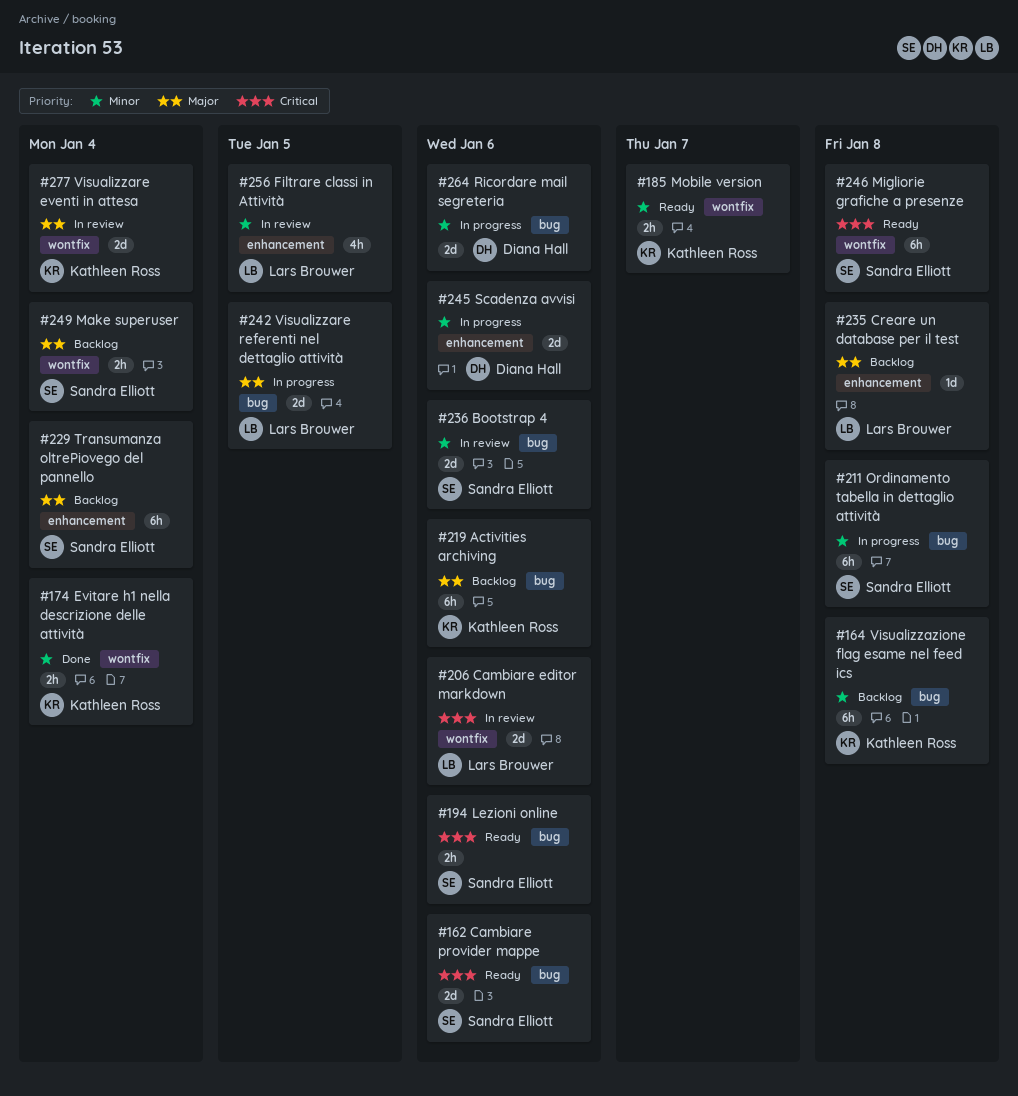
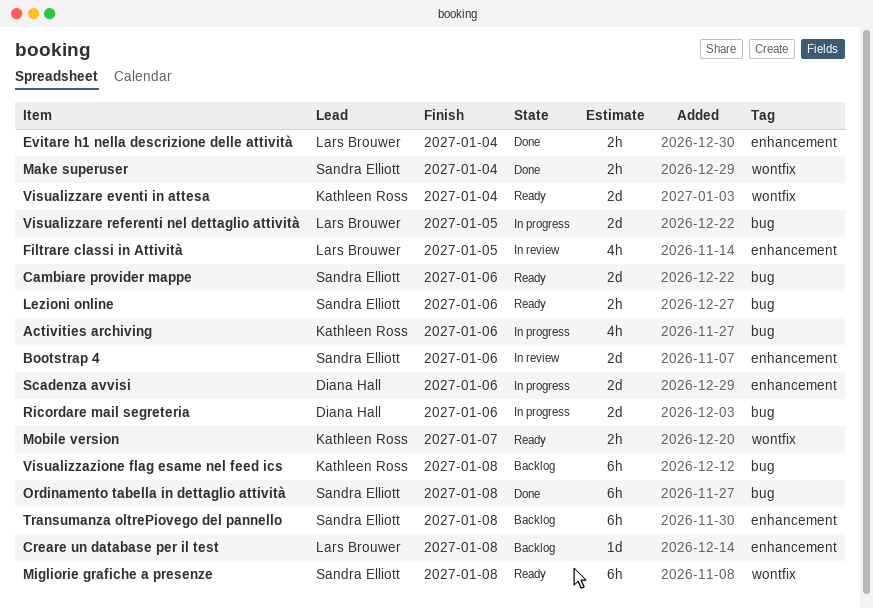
Activities archiving, status: Backlog -> In progress
Activities archiving, estimate: 6h -> 4h
Bootstrap 4, label: bug -> enhancement
Cambiare editor markdown: present -> none
Evitare h1 nella descrizione delle attività, owner: Kathleen Ross -> Lars Brouwer
Evitare h1 nella descrizione delle attività, label: wontfix -> enhancement
Make superuser, status: Backlog -> Done
Ordinamento tabella in dettaglio attività, status: In progress -> Done
Transumanza oltrePiovego del pannello, due: Jan 4 -> Jan 8
Visualizzare eventi in attesa, status: In review -> Ready

